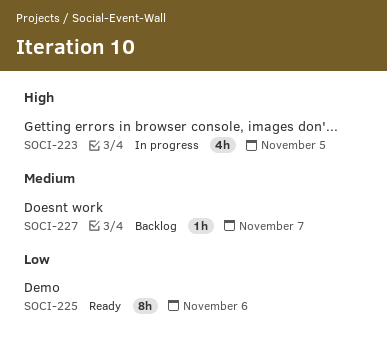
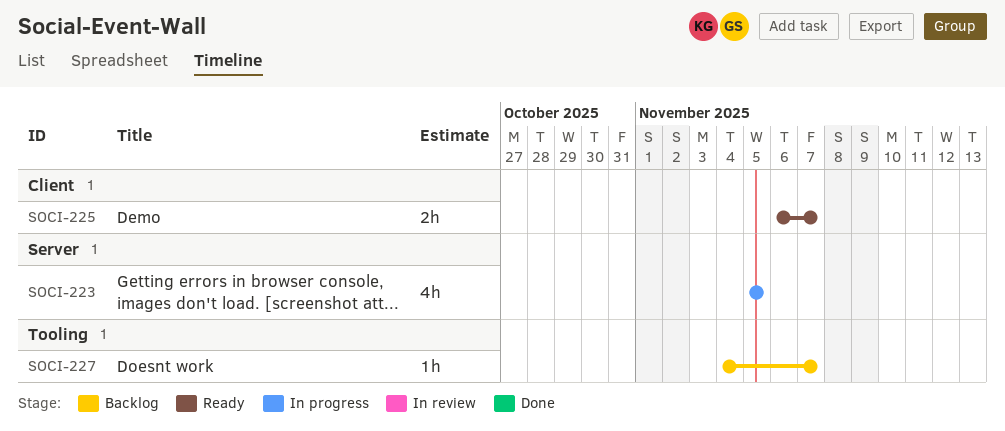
SOCI-225, estimate: 8h -> 2h
SOCI-225, due: Nov 6 -> Nov 7

